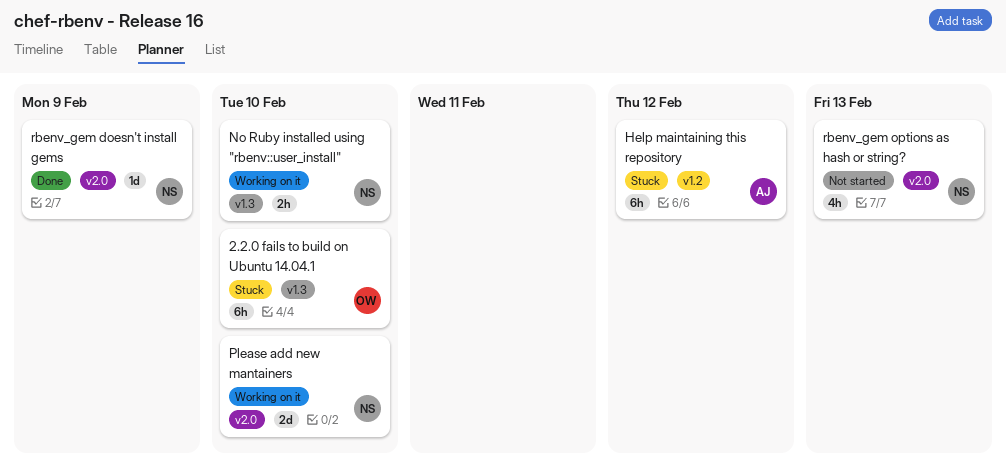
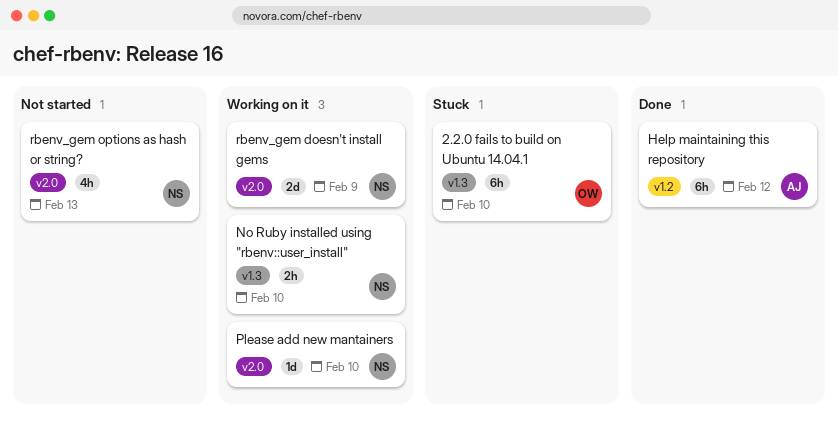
Help maintaining this repository, status: Stuck -> Done
Please add new mantainers, estimate: 2d -> 1d
rbenv_gem doesn't install gems, status: Done -> Working on it
rbenv_gem doesn't install gems, estimate: 1d -> 2d

